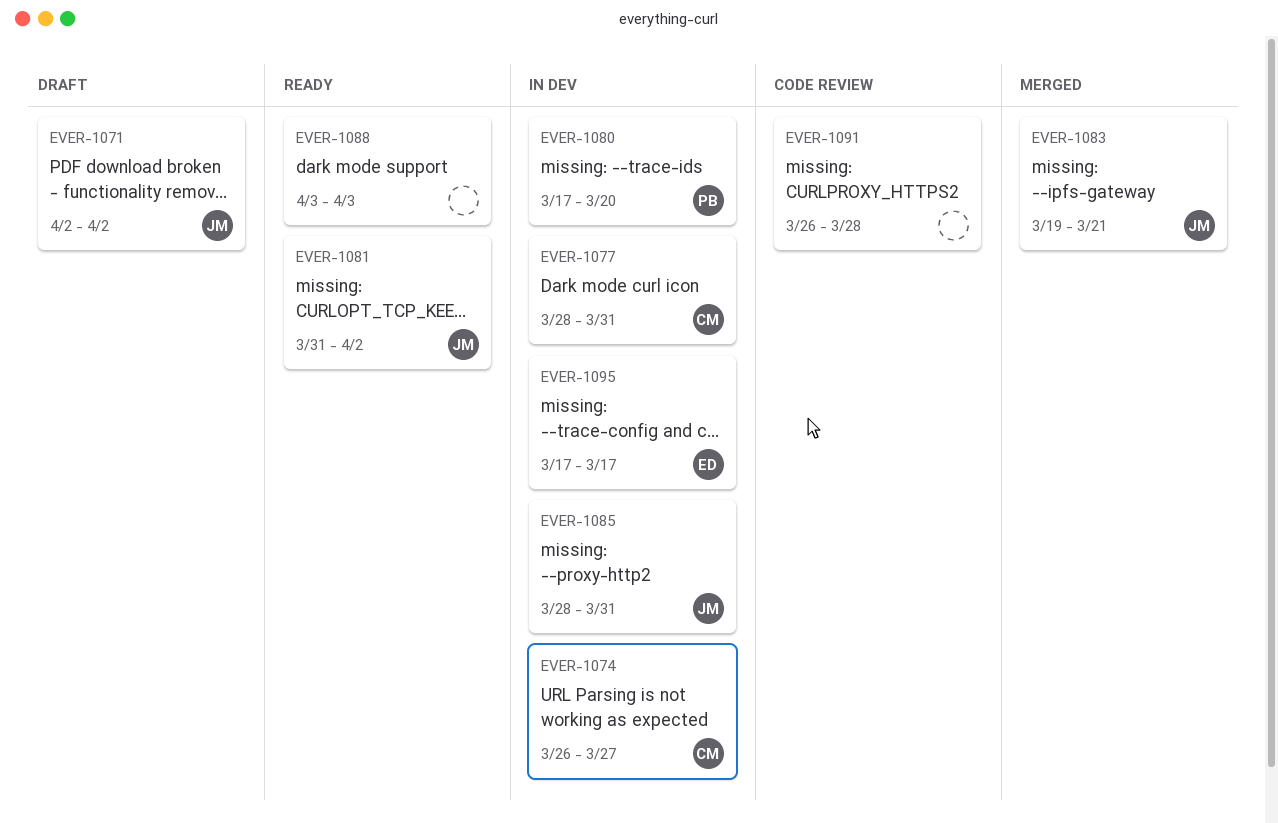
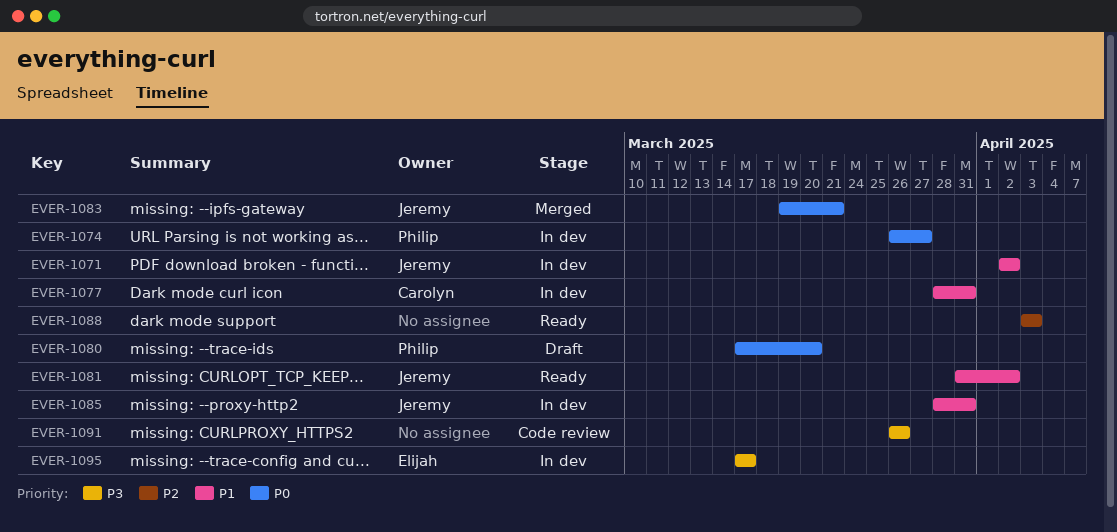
EVER-1071, status: Draft -> In dev
EVER-1074, owner: Carolyn -> Philip
EVER-1080, status: In dev -> Draft
EVER-1091, due: Mar 28 -> Mar 26

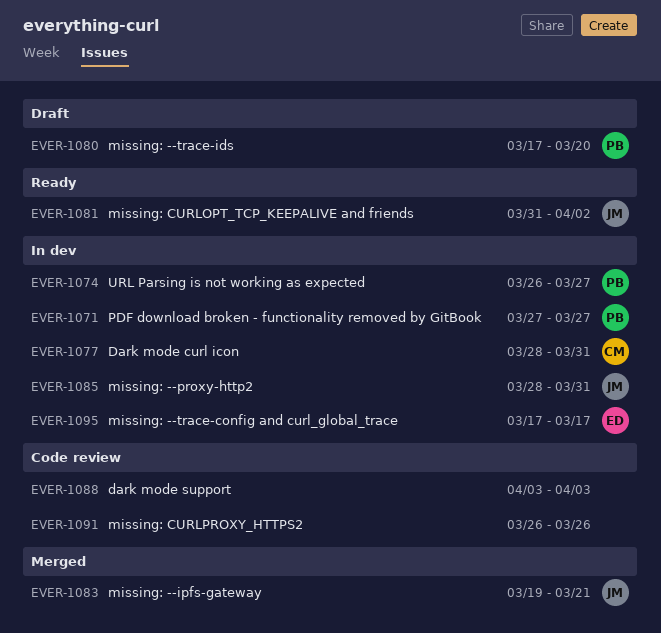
EVER-1071, owner: Jeremy -> Philip
EVER-1071, start: Apr 2 -> Mar 27
EVER-1071, due: Apr 2 -> Mar 27
EVER-1088, status: Ready -> Code review

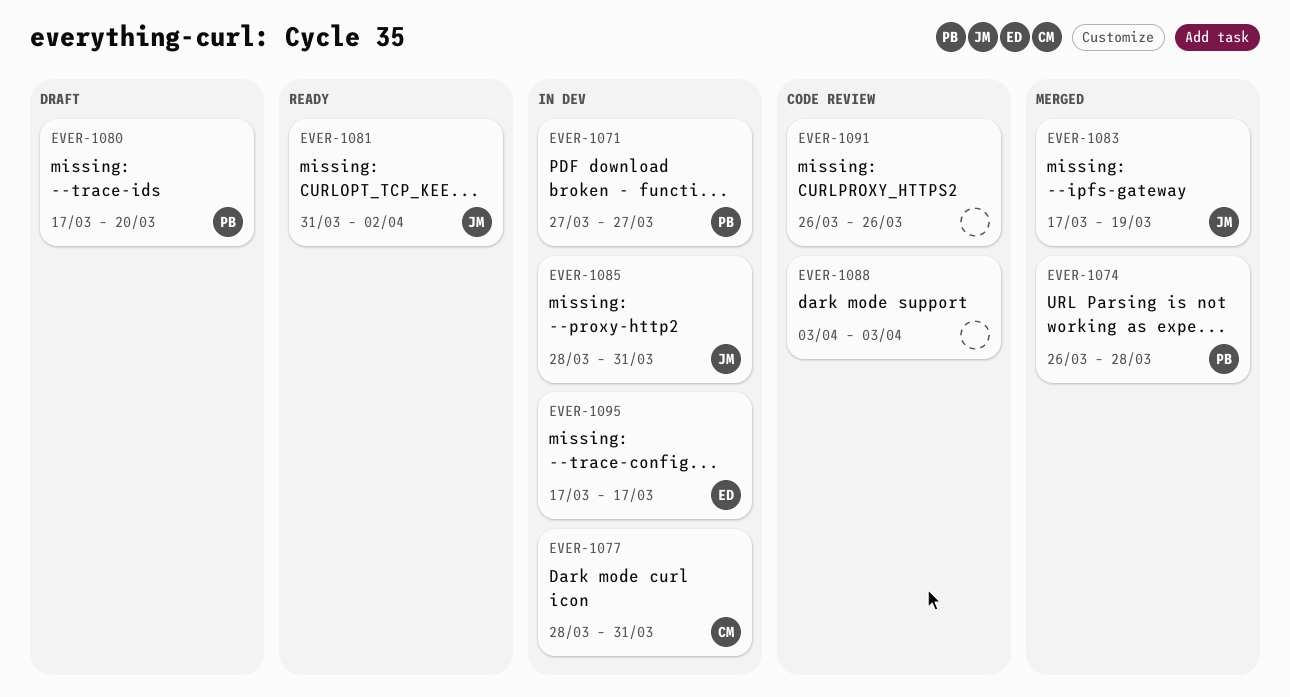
EVER-1074, status: In dev -> Merged
EVER-1074, due: Mar 27 -> Mar 28
EVER-1083, start: Mar 19 -> Mar 17
EVER-1083, due: Mar 21 -> Mar 19

